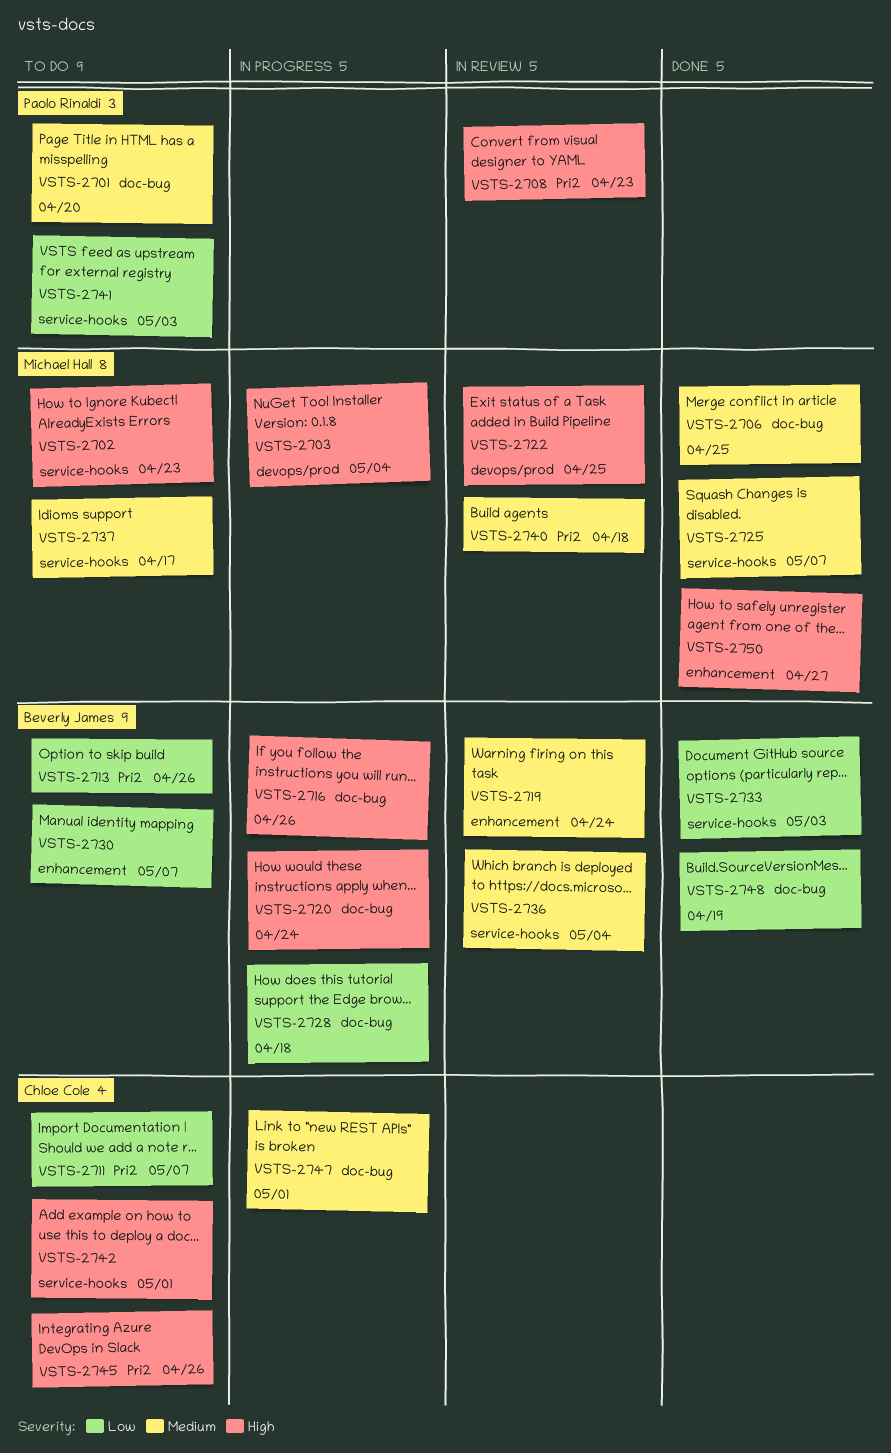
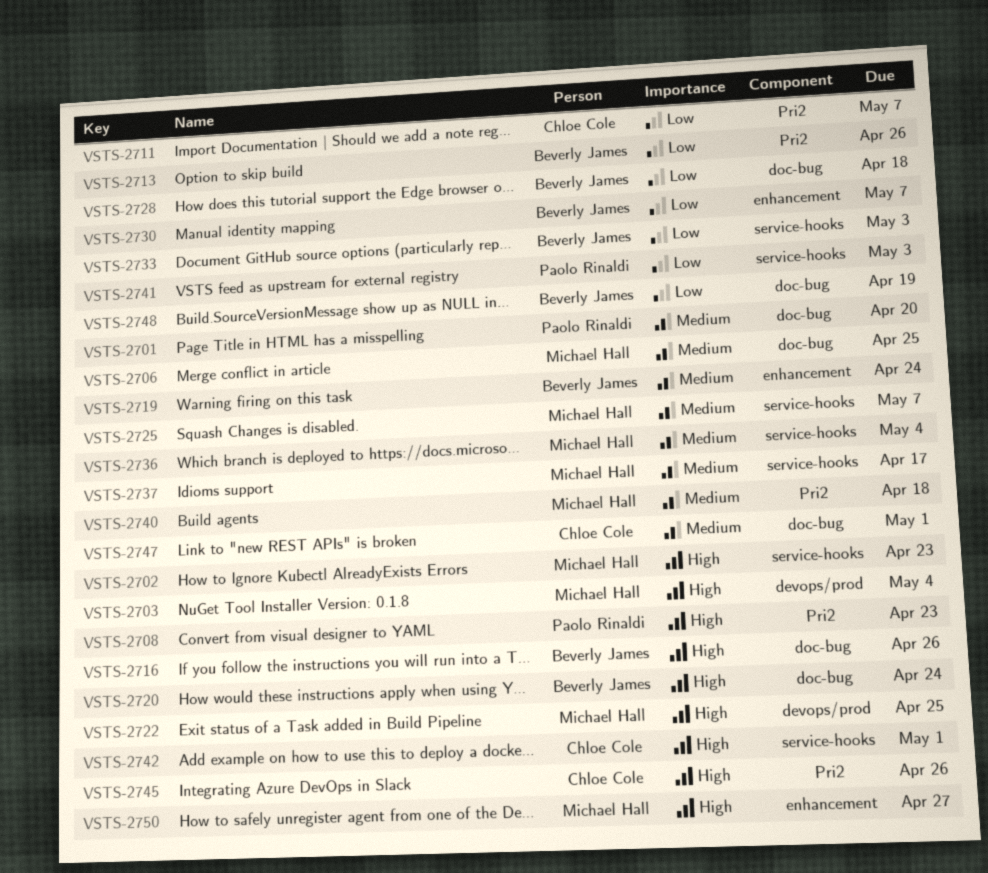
VSTS-2736, owner: Beverly James -> Michael Hall

